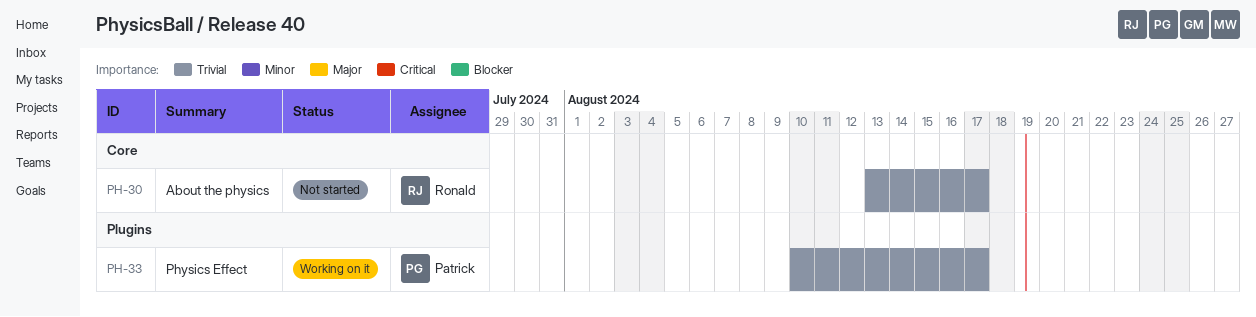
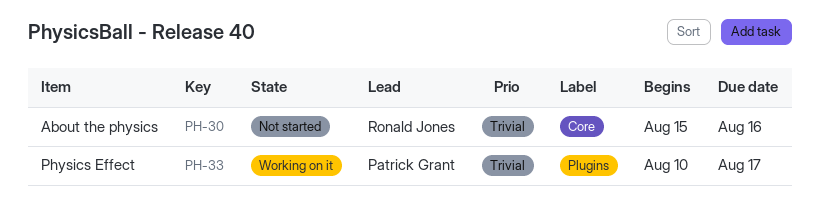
PH-30, start: Aug 13 -> Aug 15
PH-30, due: Aug 17 -> Aug 16

